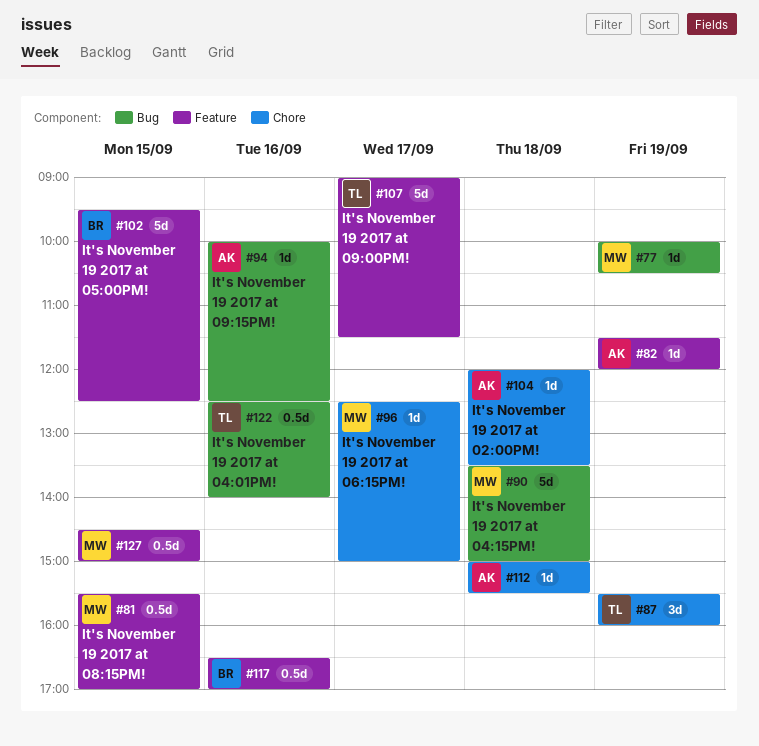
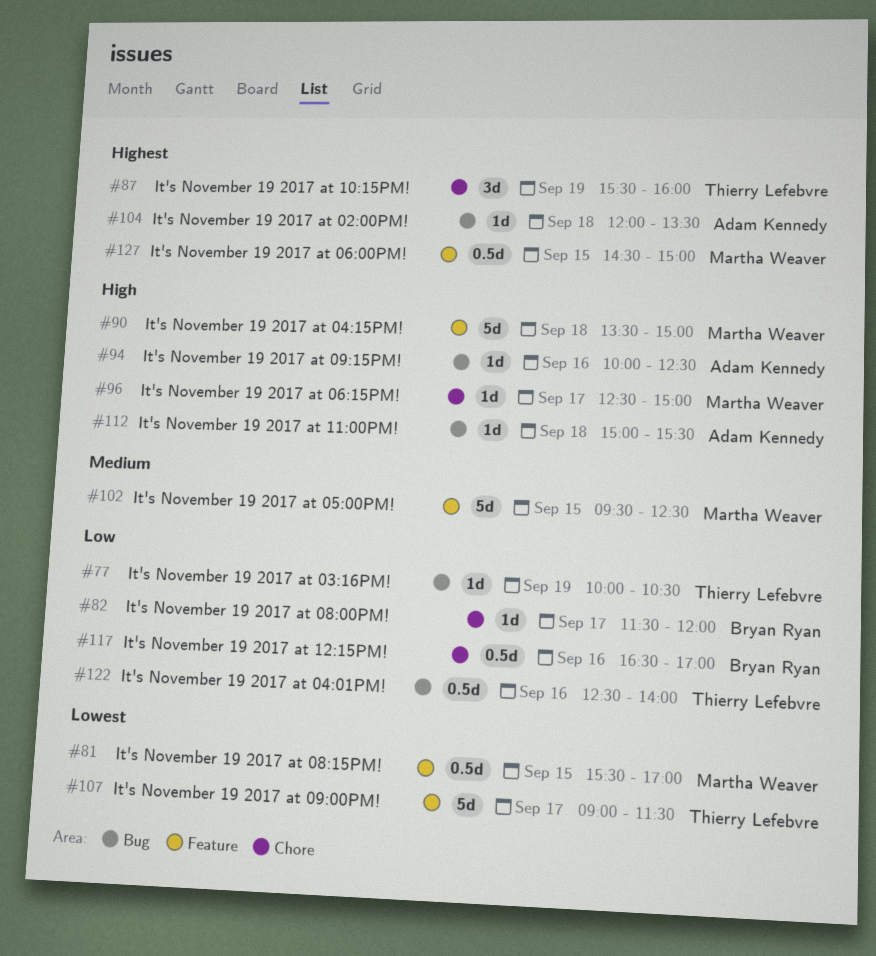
#77, owner: Martha Weaver -> Thierry Lefebvre
#82, owner: Adam Kennedy -> Bryan Ryan
#82, label: Feature -> Chore
#82, day: Sep 19 -> Sep 17
#90, label: Bug -> Feature
#102, owner: Bryan Ryan -> Martha Weaver
#104, label: Chore -> Bug
#112, label: Chore -> Bug
#117, label: Feature -> Chore

